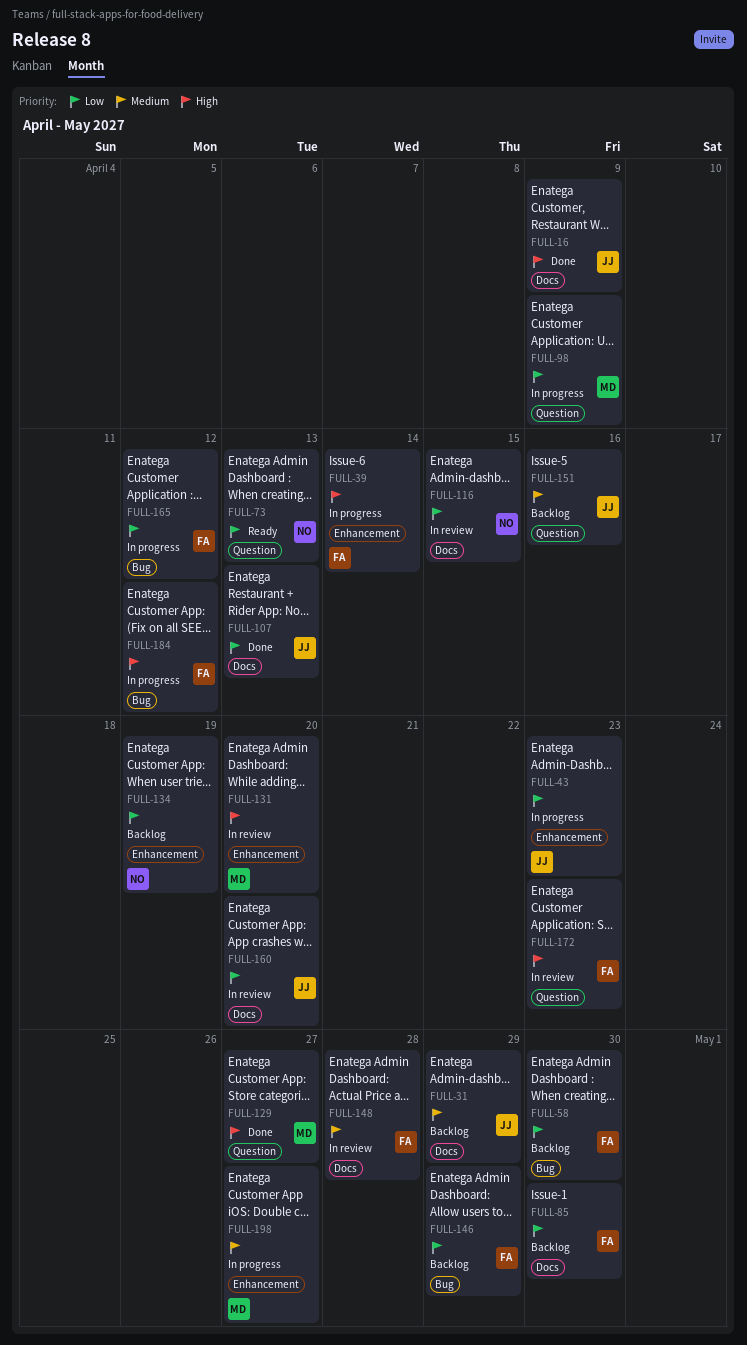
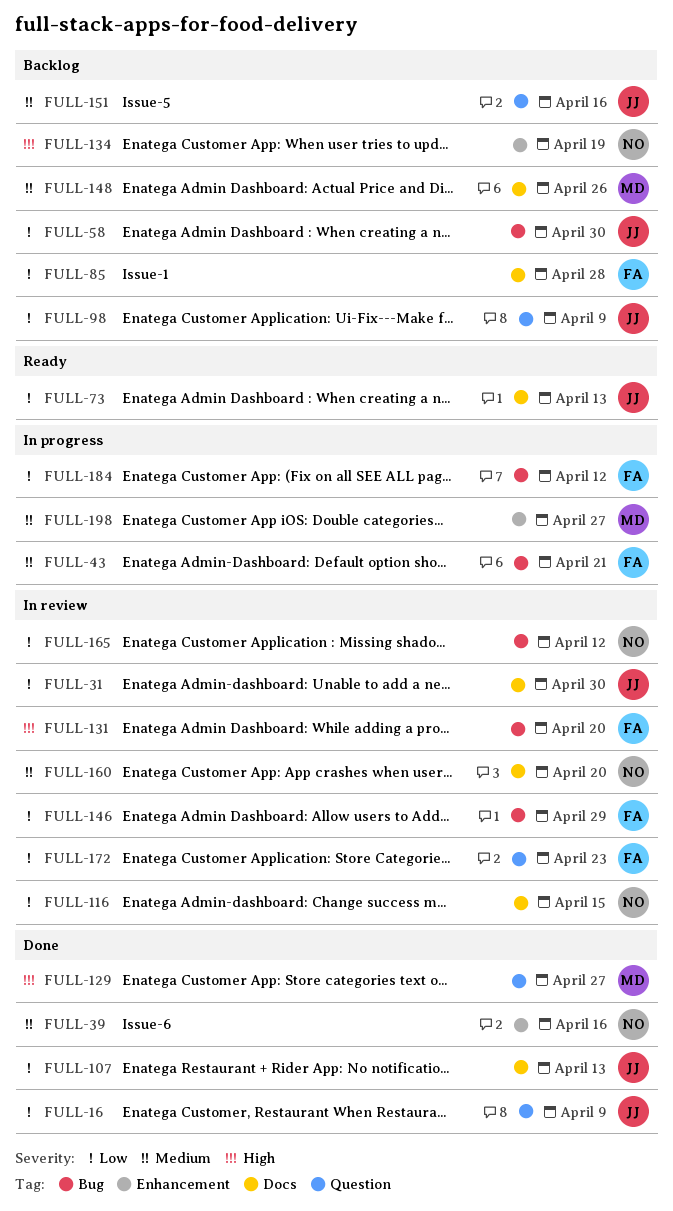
FULL-16, priority: High -> Low
FULL-16, label: Docs -> Question
FULL-31, status: Backlog -> In review
FULL-31, priority: Medium -> Low
FULL-31, due: Apr 29 -> Apr 30
FULL-39, status: In progress -> Done
FULL-39, owner: FA -> NO
FULL-39, priority: High -> Medium
FULL-39, due: Apr 14 -> Apr 16
FULL-43, owner: JJ -> FA
FULL-43, priority: Low -> Medium
FULL-43, label: Enhancement -> Bug
FULL-43, due: Apr 23 -> Apr 21
FULL-58, owner: FA -> JJ
FULL-73, owner: NO -> JJ
FULL-73, label: Question -> Docs
FULL-85, due: Apr 30 -> Apr 28
FULL-98, status: In progress -> Backlog
FULL-98, owner: MD -> JJ
FULL-131, owner: MD -> FA
FULL-131, label: Enhancement -> Bug
FULL-134, priority: Low -> High
FULL-146, status: Backlog -> In review
FULL-148, status: In review -> Backlog
FULL-148, owner: FA -> MD
FULL-148, due: Apr 28 -> Apr 26
FULL-160, owner: JJ -> NO
FULL-160, priority: Low -> Medium
FULL-165, status: In progress -> In review
FULL-165, owner: FA -> NO
FULL-172, priority: High -> Low
FULL-184, priority: High -> Low

